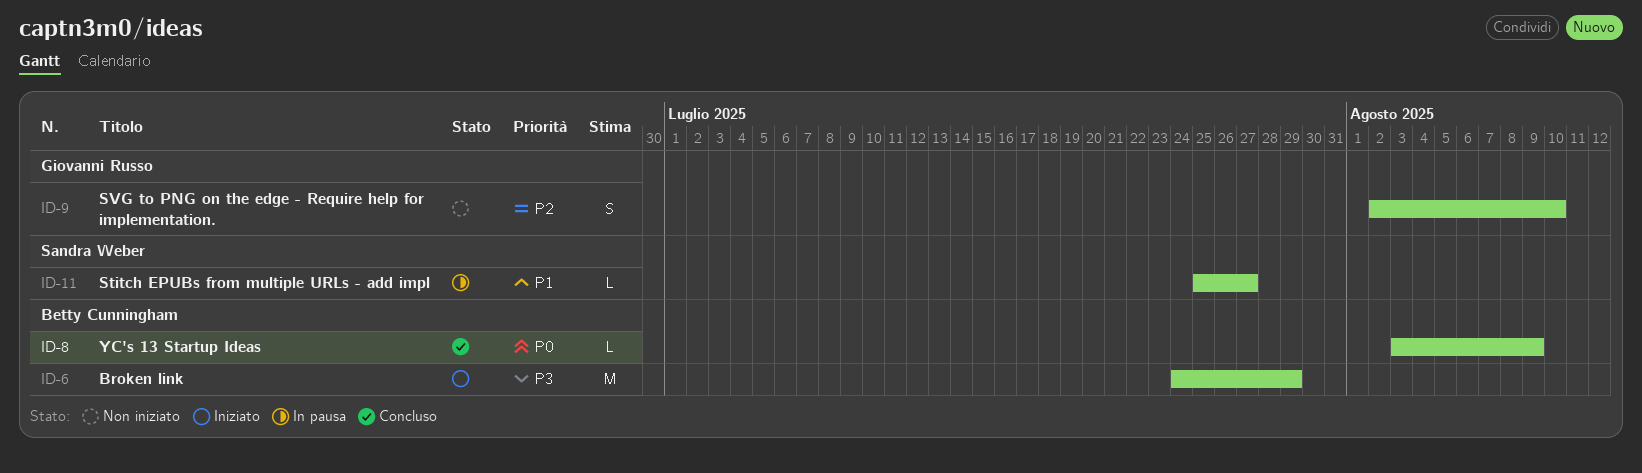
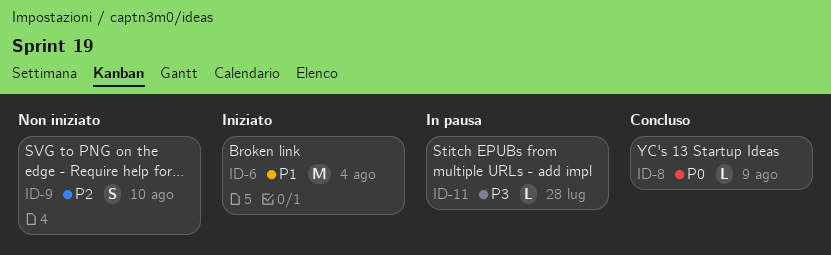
ID-6, priority: P3 -> P1
ID-6, due: Jul 29 -> Aug 4
ID-11, priority: P1 -> P3
ID-11, due: Jul 27 -> Jul 28

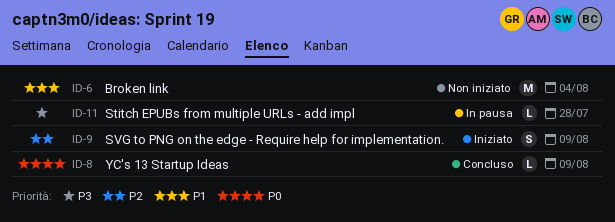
ID-6, status: Iniziato -> Non iniziato
ID-9, status: Non iniziato -> Iniziato
ID-9, due: Aug 10 -> Aug 9

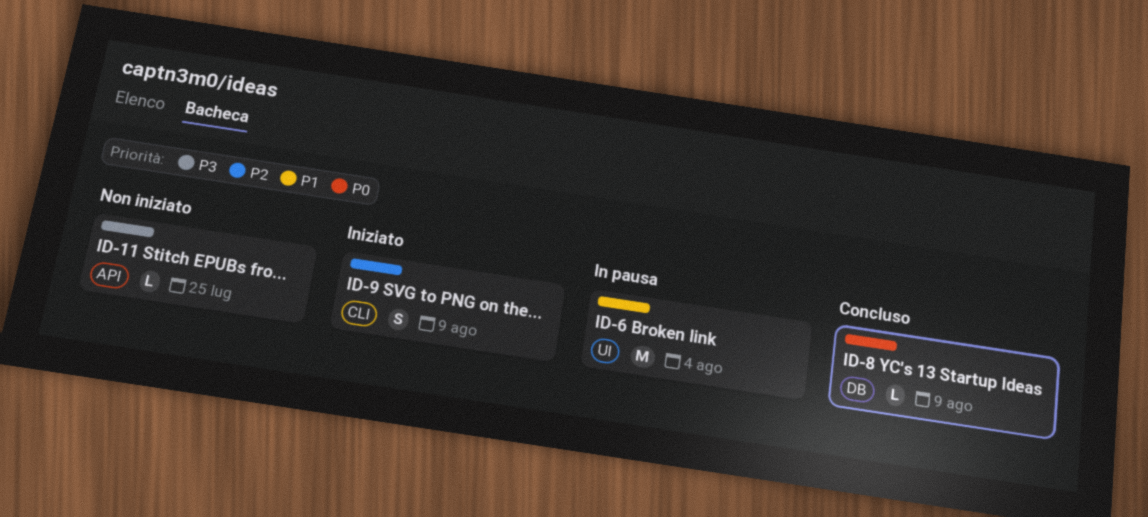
ID-6, status: Non iniziato -> In pausa
ID-11, status: In pausa -> Non iniziato
ID-11, due: Jul 28 -> Jul 25

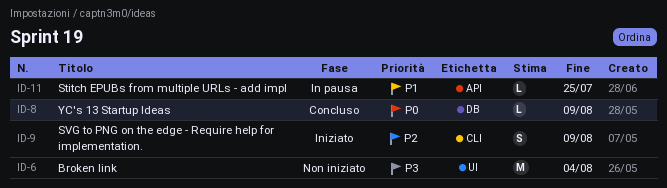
ID-6, status: In pausa -> Non iniziato
ID-6, priority: P1 -> P3
ID-11, status: Non iniziato -> In pausa
ID-11, priority: P3 -> P1

